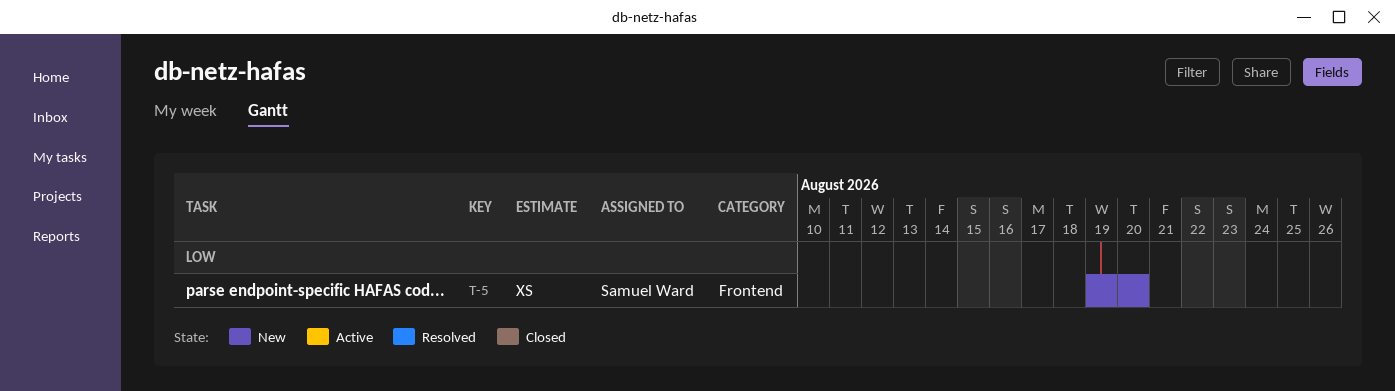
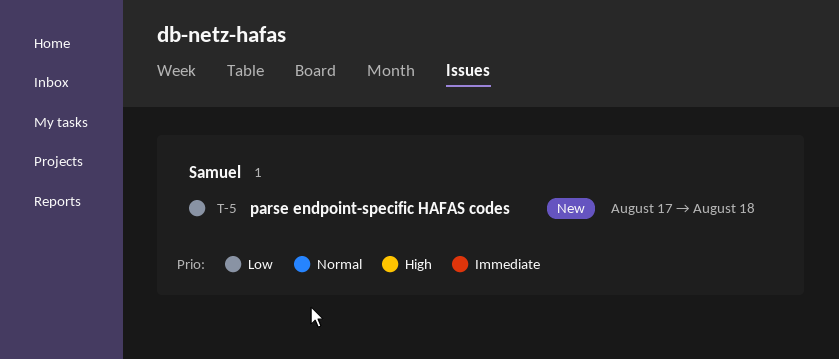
T-5, start: Aug 19 -> Aug 17
T-5, due: Aug 20 -> Aug 18

